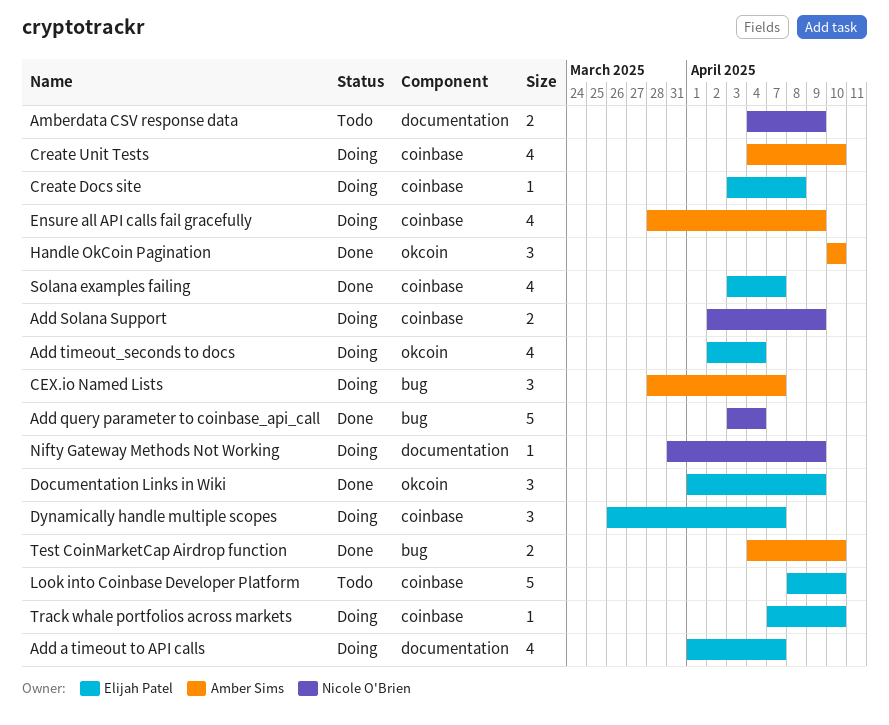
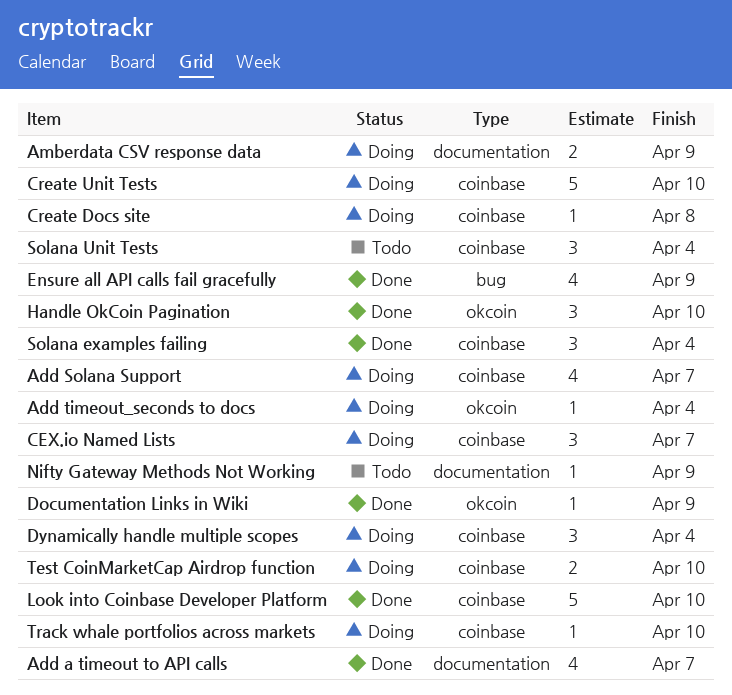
Add a timeout to API calls, status: Doing -> Done
Add query parameter to coinbase_api_call: present -> none
Add Solana Support, estimate: 2 -> 4
Add Solana Support, due: Apr 9 -> Apr 7
Add timeout_seconds to docs, estimate: 4 -> 1
Amberdata CSV response data, status: Todo -> Doing
CEX.io Named Lists, label: bug -> coinbase
Create Unit Tests, estimate: 4 -> 5
Documentation Links in Wiki, estimate: 3 -> 1
Dynamically handle multiple scopes, due: Apr 7 -> Apr 4
Ensure all API calls fail gracefully, status: Doing -> Done
Ensure all API calls fail gracefully, label: coinbase -> bug
Look into Coinbase Developer Platform, status: Todo -> Done
Nifty Gateway Methods Not Working, status: Doing -> Todo
Solana examples failing, estimate: 4 -> 3
Solana examples failing, due: Apr 7 -> Apr 4
Solana Unit Tests: none -> present
Test CoinMarketCap Airdrop function, status: Done -> Doing
Test CoinMarketCap Airdrop function, label: bug -> coinbase

